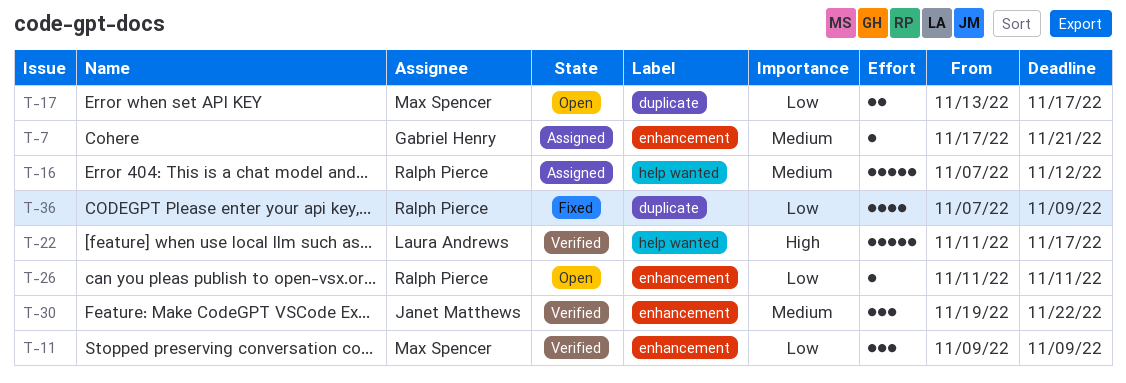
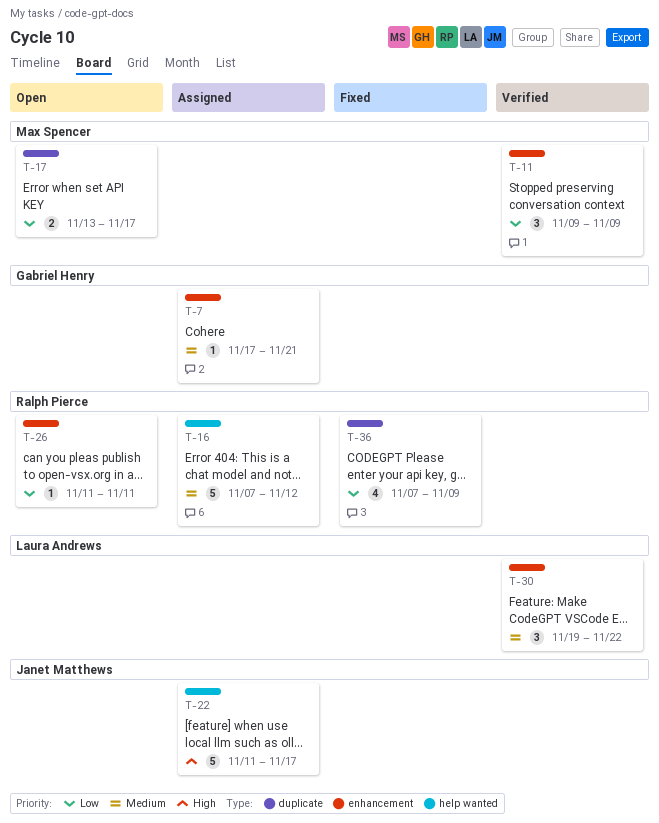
T-22, status: Verified -> Assigned
T-22, owner: Laura Andrews -> Janet Matthews
T-30, owner: Janet Matthews -> Laura Andrews

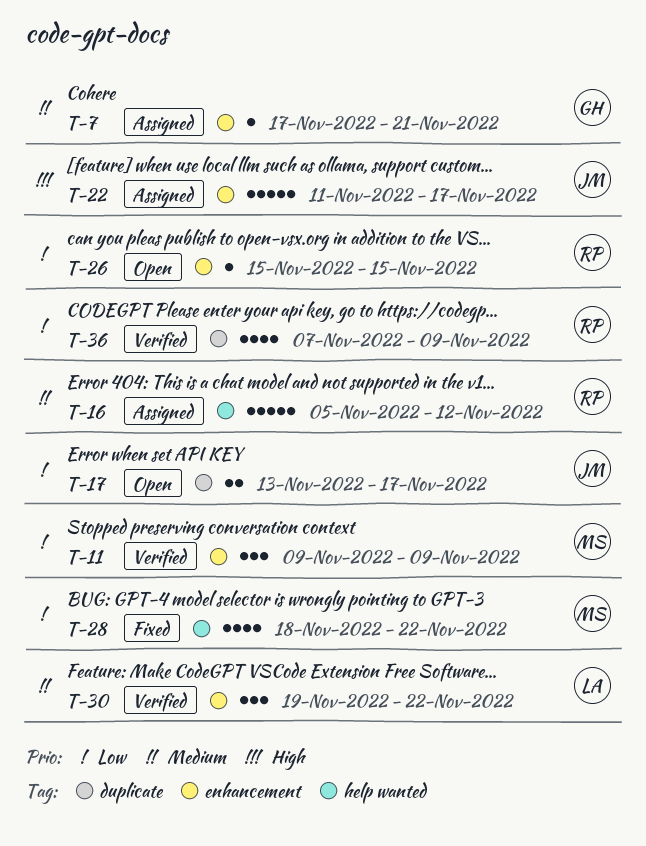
T-16, start: Nov 7 -> Nov 5
T-17, owner: Max Spencer -> Janet Matthews
T-22, label: help wanted -> enhancement
T-26, start: Nov 11 -> Nov 15
T-26, due: Nov 11 -> Nov 15
T-28: none -> present
T-36, status: Fixed -> Verified

